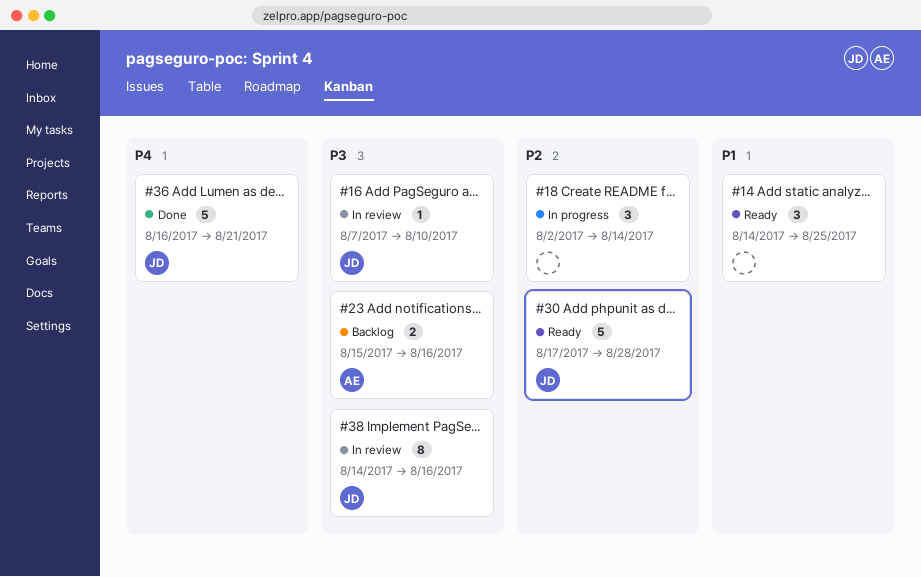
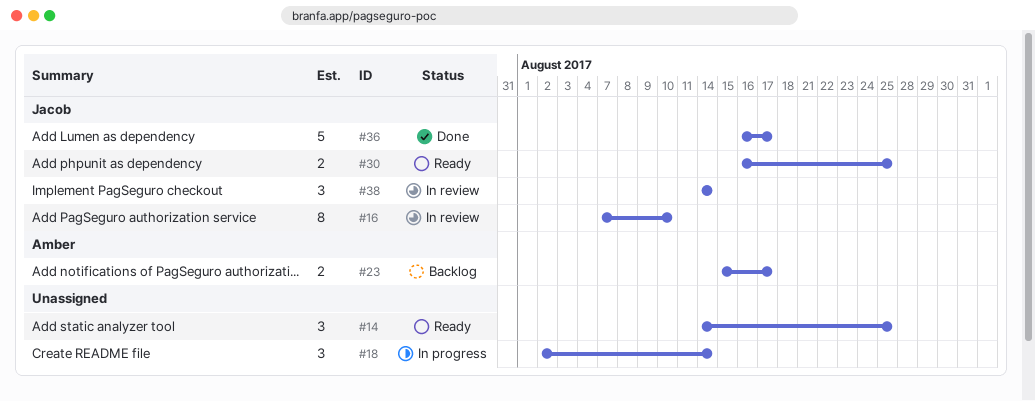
#16, estimate: 1 -> 8
#23, due: Aug 16 -> Aug 17
#30, estimate: 5 -> 2
#30, start: Aug 17 -> Aug 16
#30, due: Aug 28 -> Aug 25
#36, due: Aug 21 -> Aug 17
#38, estimate: 8 -> 3
#38, due: Aug 16 -> Aug 14

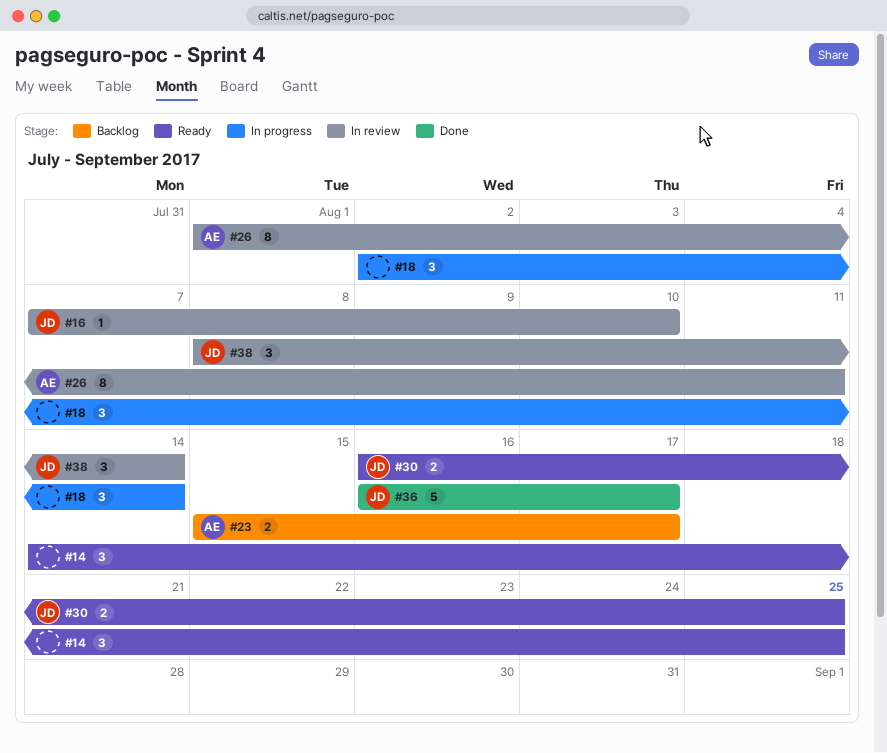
#16, estimate: 8 -> 1
#26: none -> present
#38, start: Aug 14 -> Aug 8

